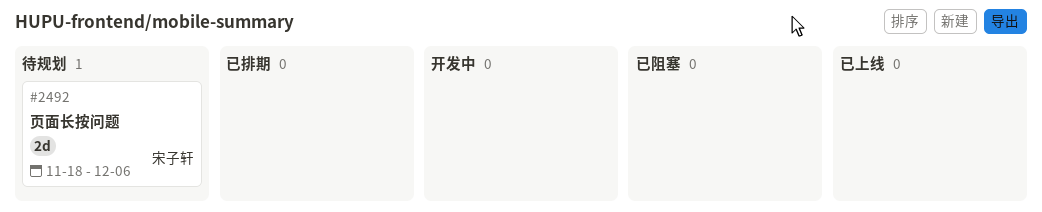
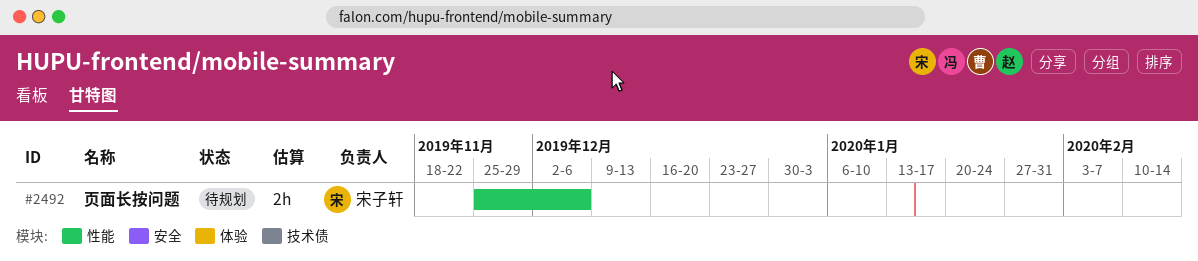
#2492, estimate: 2d -> 2h
#2492, start: Nov 18 -> Nov 25

